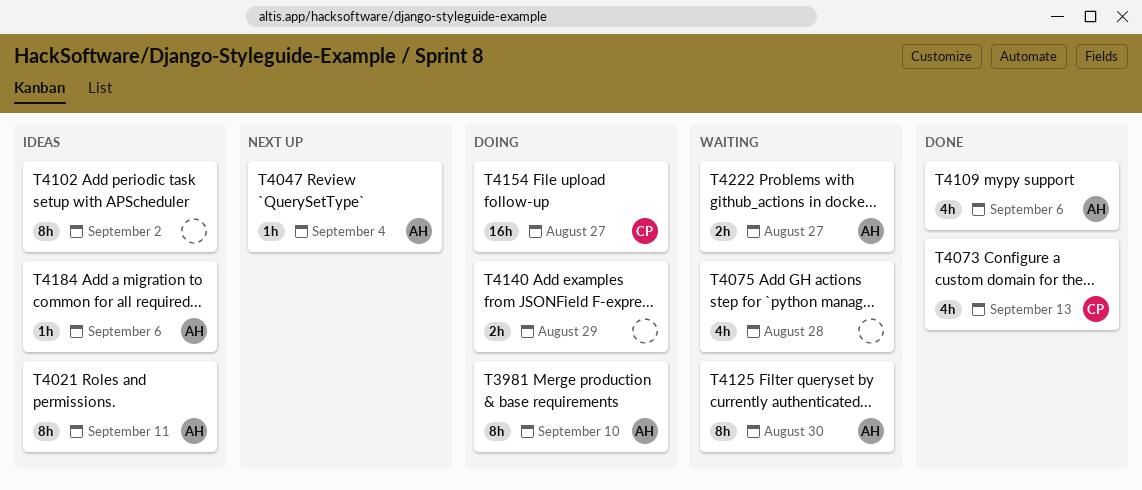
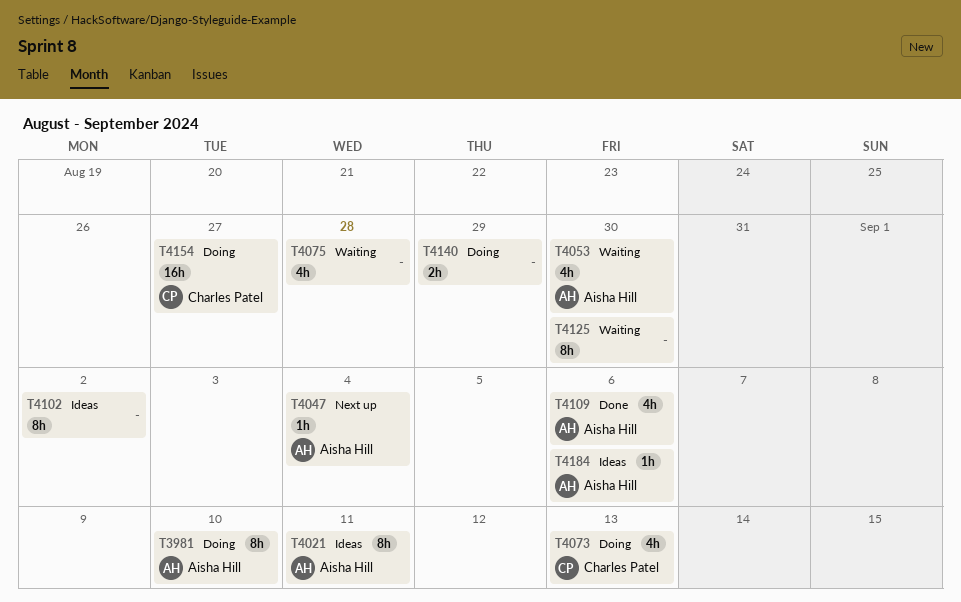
T4053: none -> present
T4073, status: Done -> Doing
T4125, owner: Aisha Hill -> none
T4222: present -> none

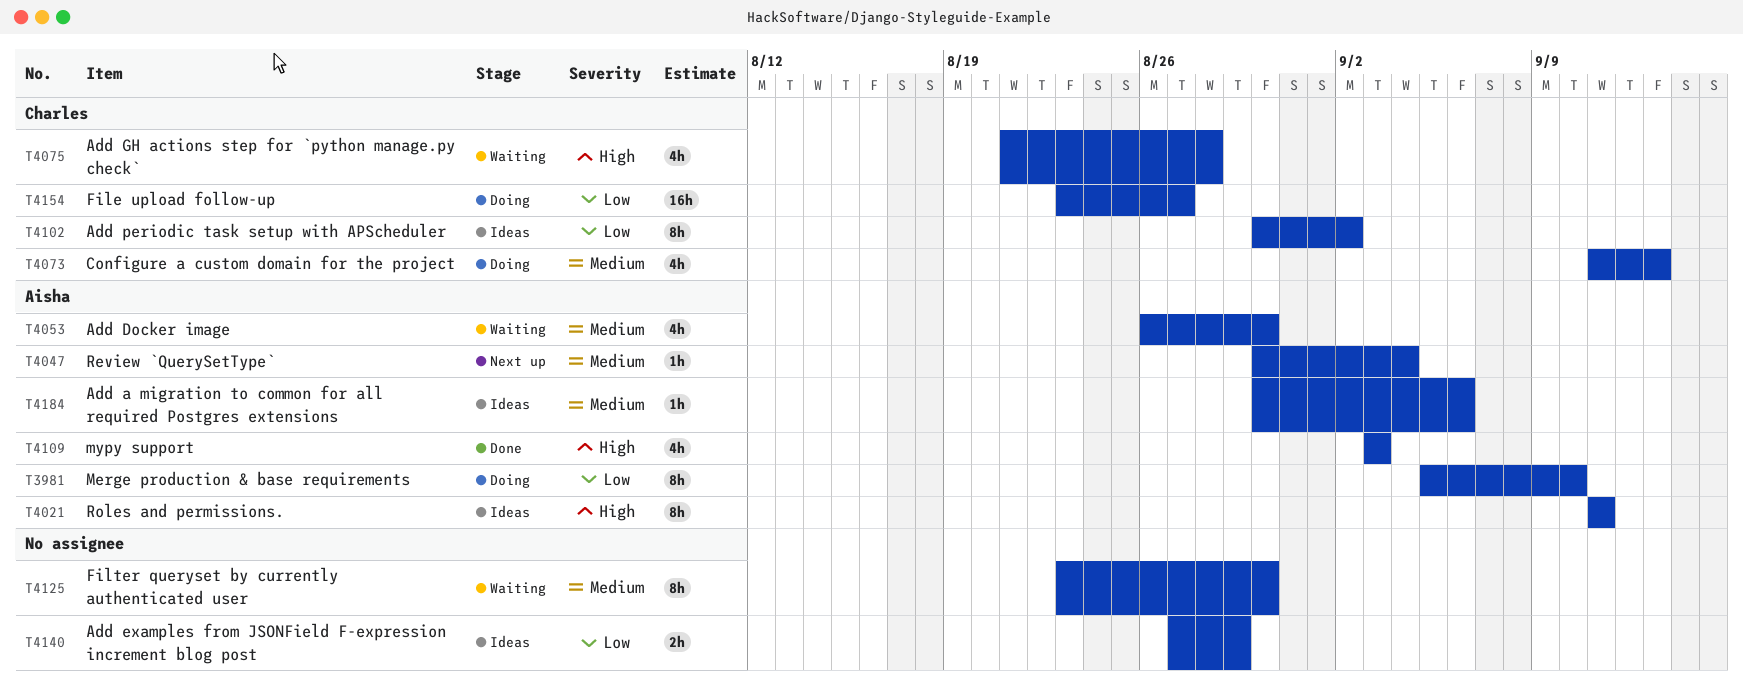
T4075, owner: none -> Charles Patel
T4102, owner: none -> Charles Patel
T4109, due: Sep 6 -> Sep 3
T4140, status: Doing -> Ideas

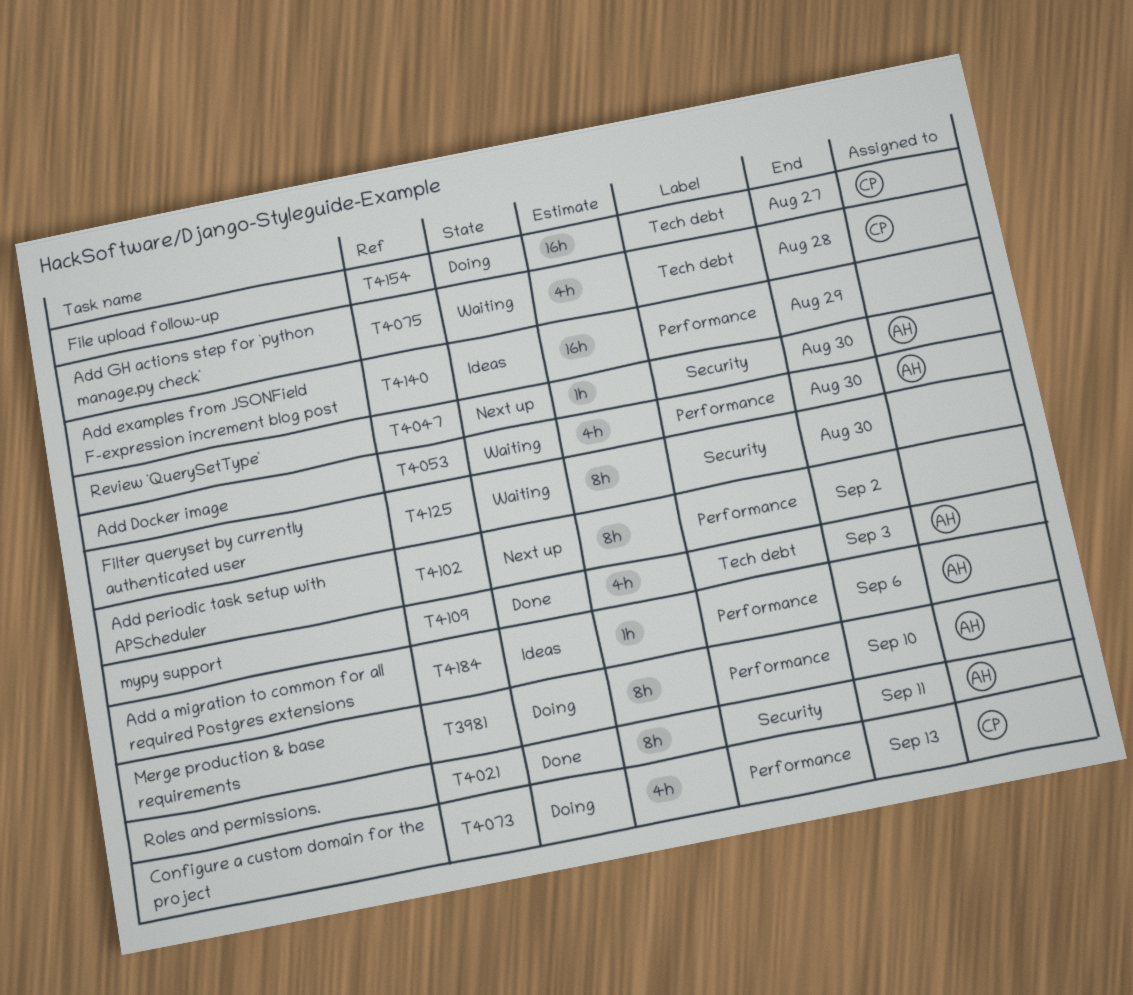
T4021, status: Ideas -> Done
T4047, due: Sep 4 -> Aug 30
T4102, status: Ideas -> Next up
T4102, owner: Charles -> none
T4140, estimate: 2h -> 16h

